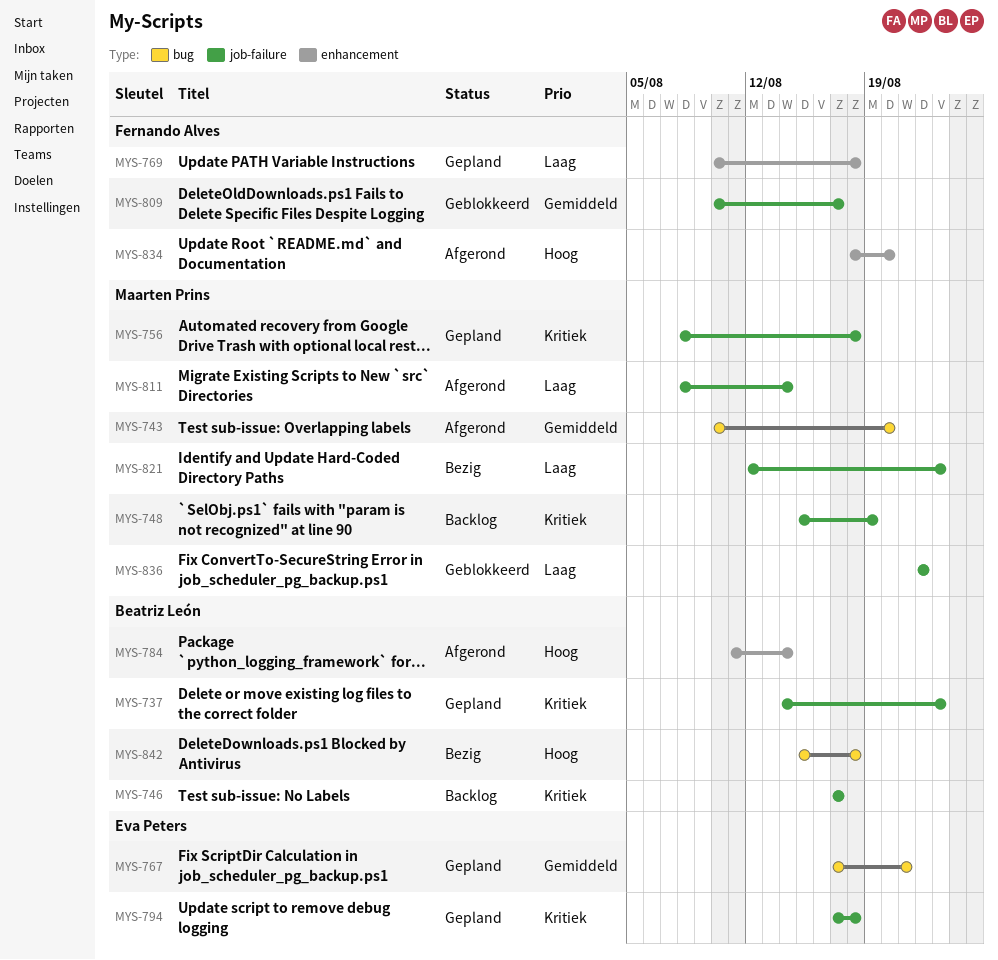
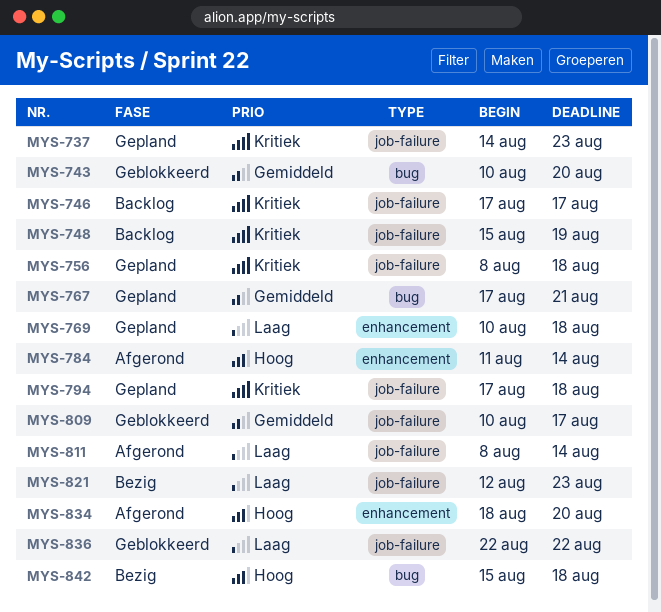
MYS-743, status: Afgerond -> Geblokkeerd

